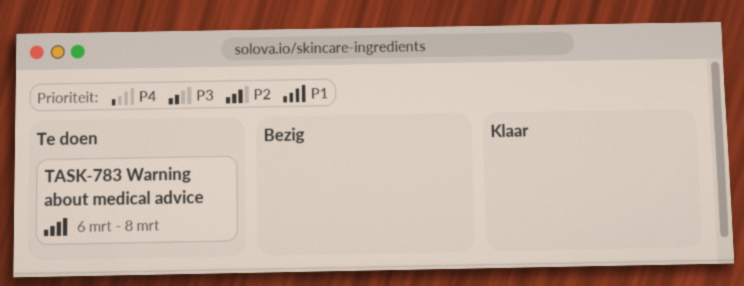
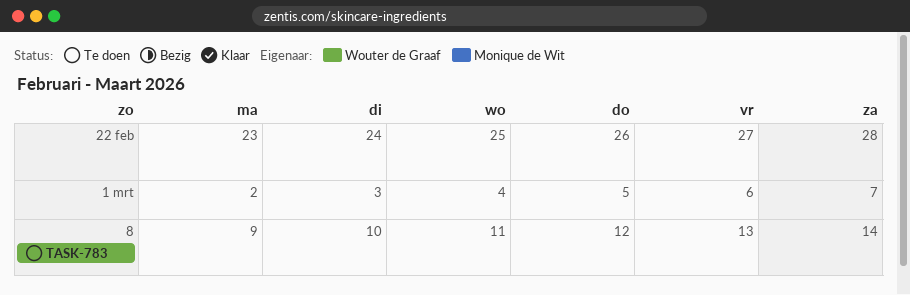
TASK-783, start: Mar 6 -> Mar 8

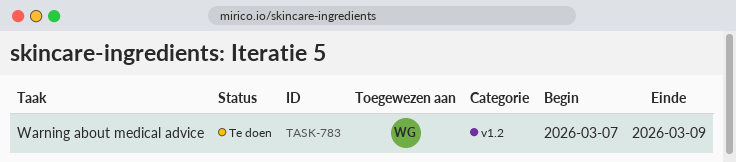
TASK-783, start: Mar 8 -> Mar 7
TASK-783, due: Mar 8 -> Mar 9

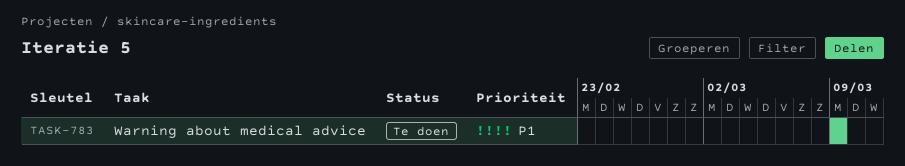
TASK-783, start: Mar 7 -> Mar 9

